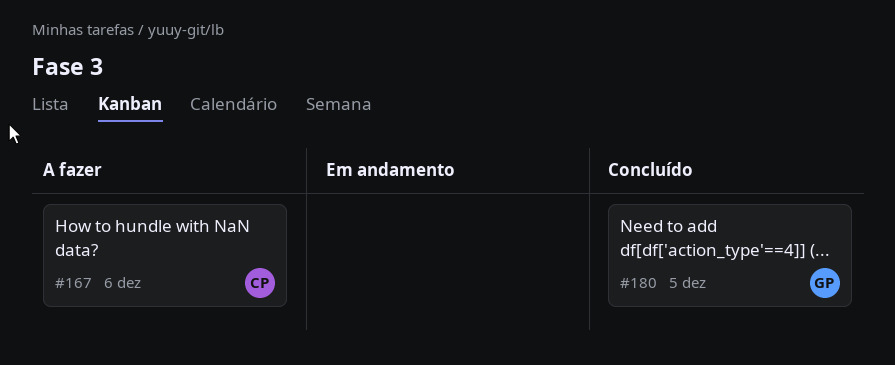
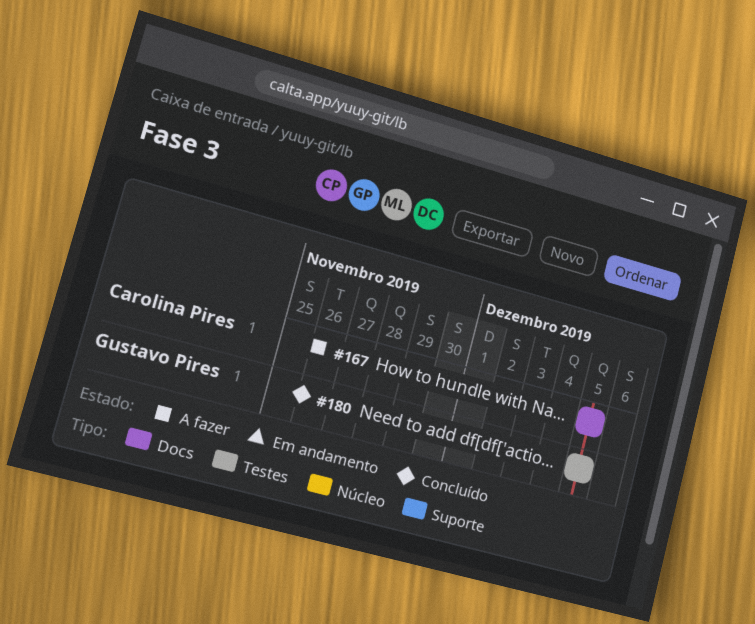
#167, due: Dec 6 -> Dec 5

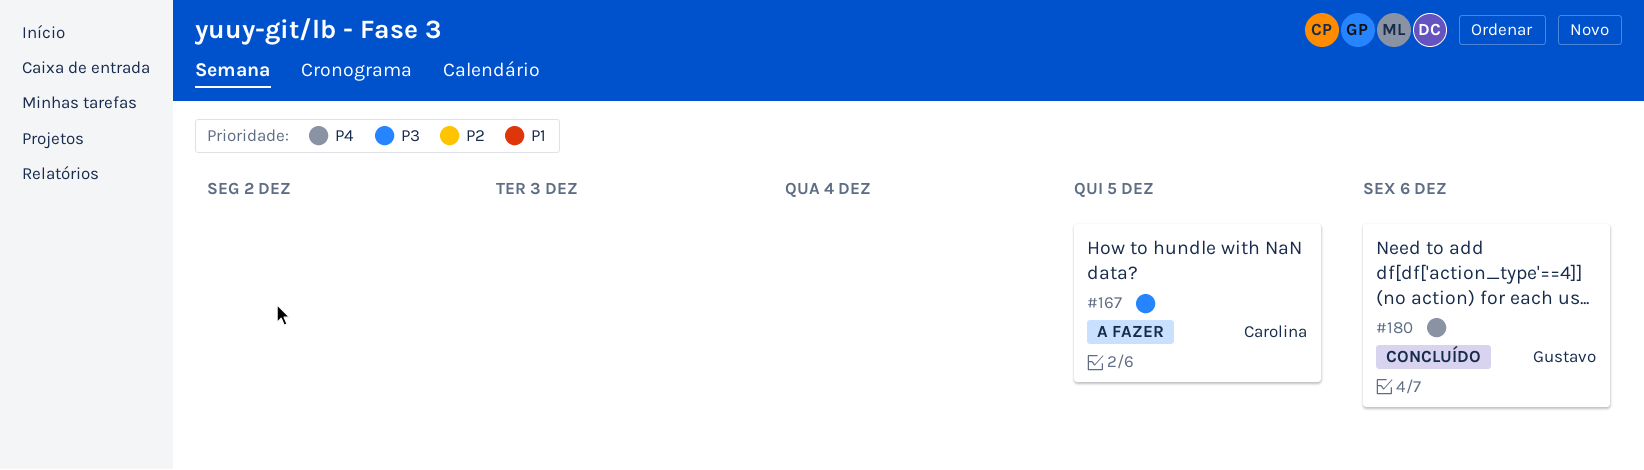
#180, due: Dec 5 -> Dec 6

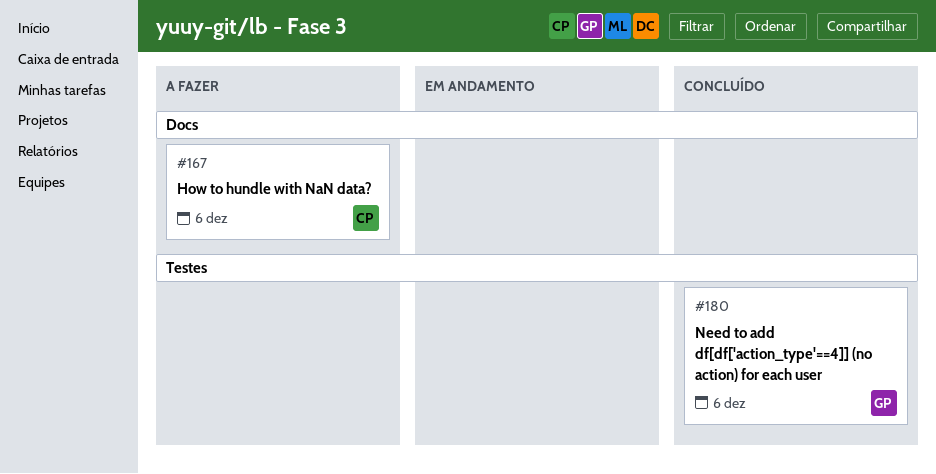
#167, due: Dec 5 -> Dec 6

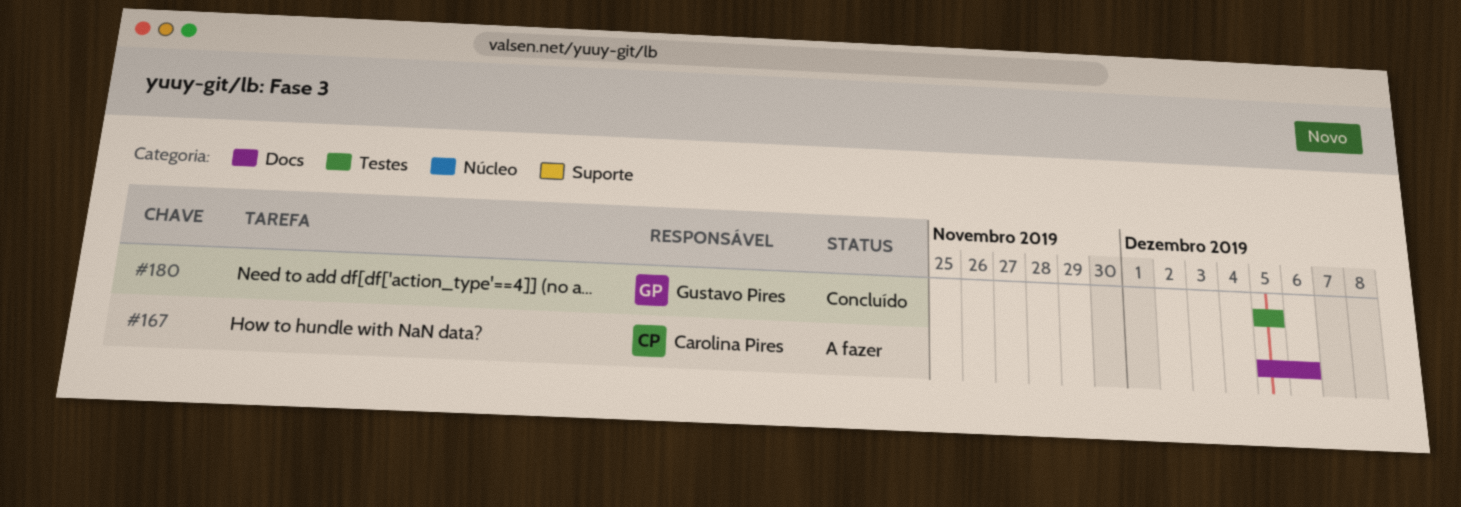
#180, due: Dec 6 -> Dec 5

